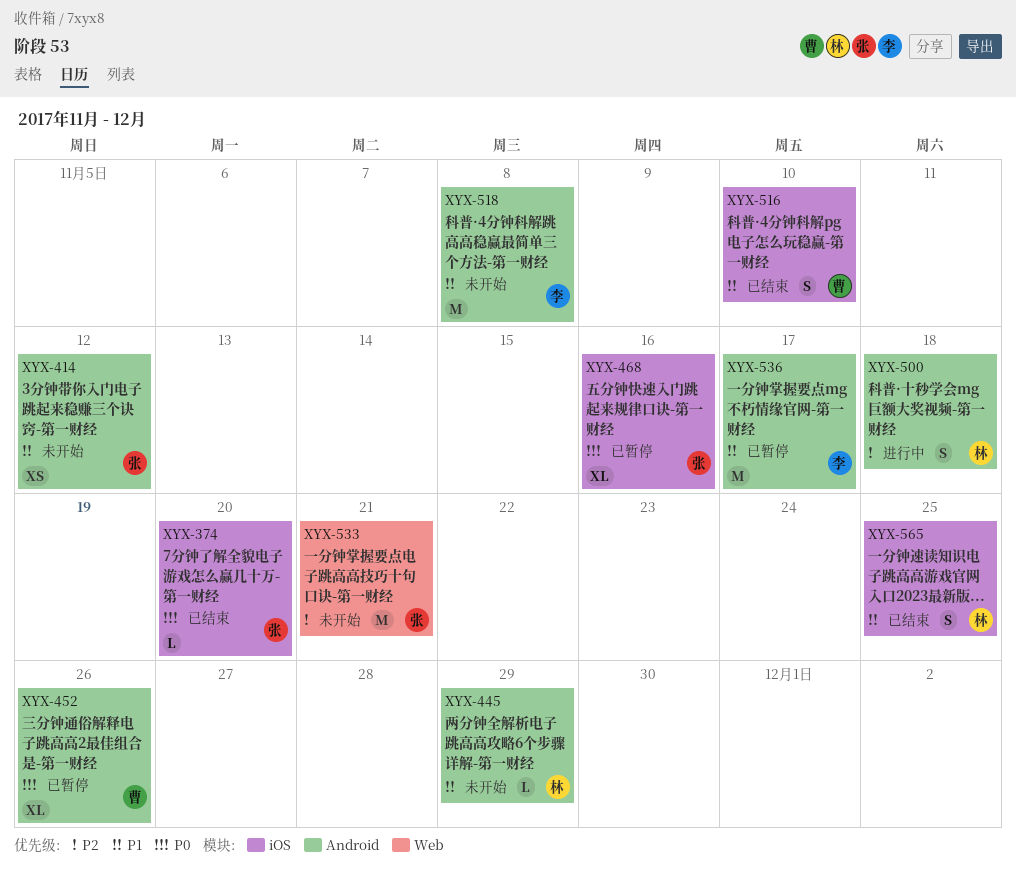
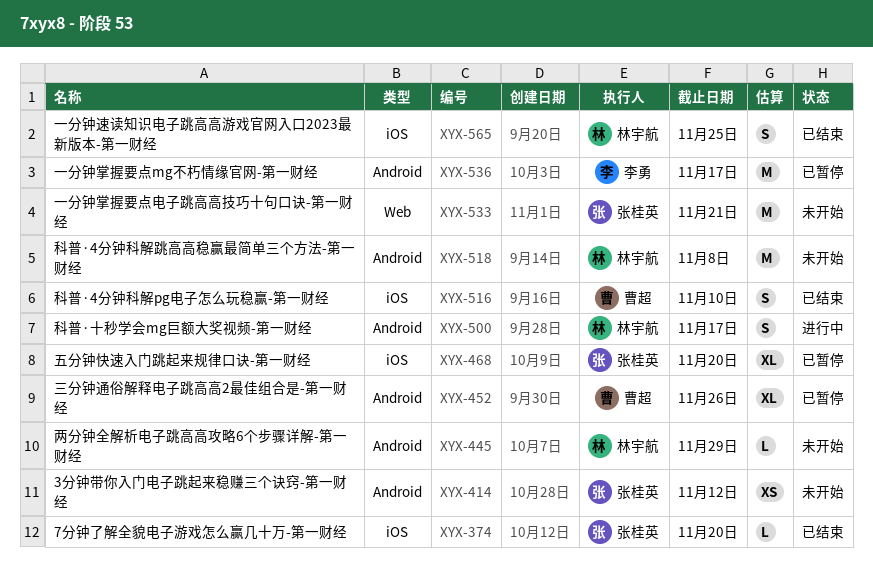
XYX-468, due: Nov 16 -> Nov 20
XYX-500, due: Nov 18 -> Nov 17
XYX-518, owner: 李勇 -> 林宇航

